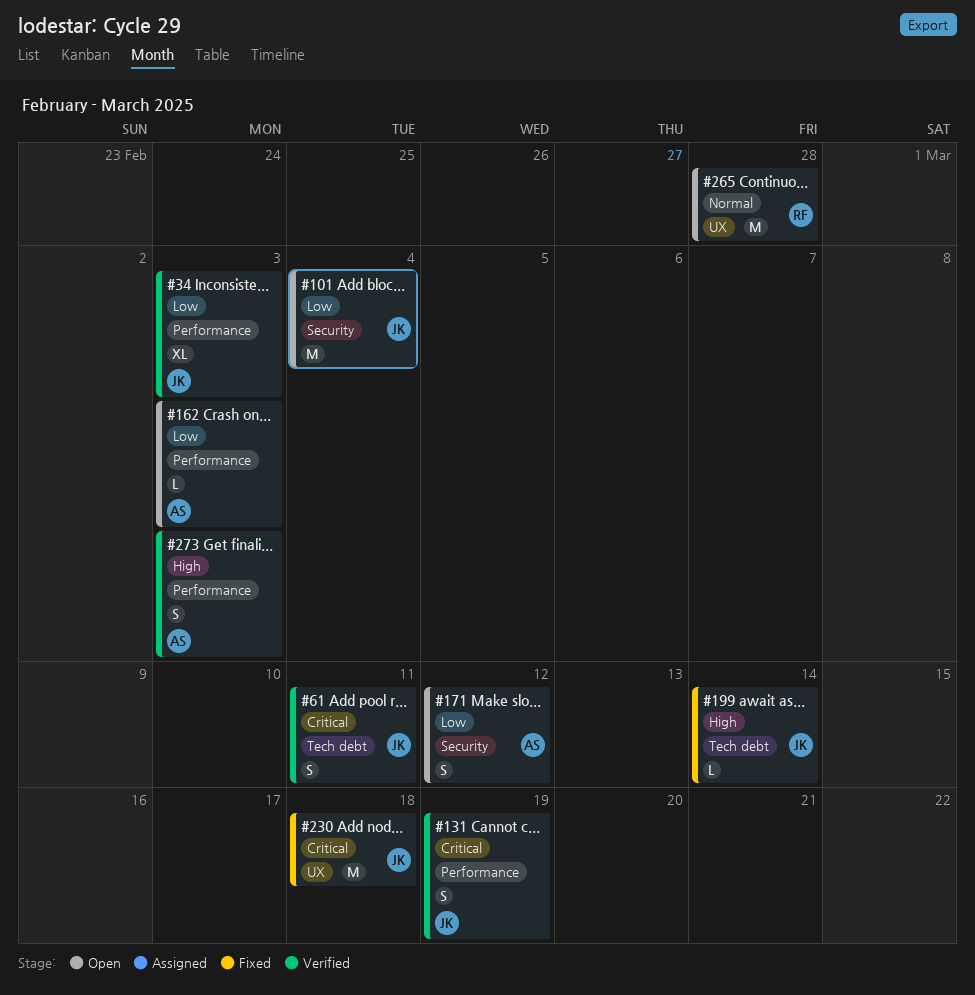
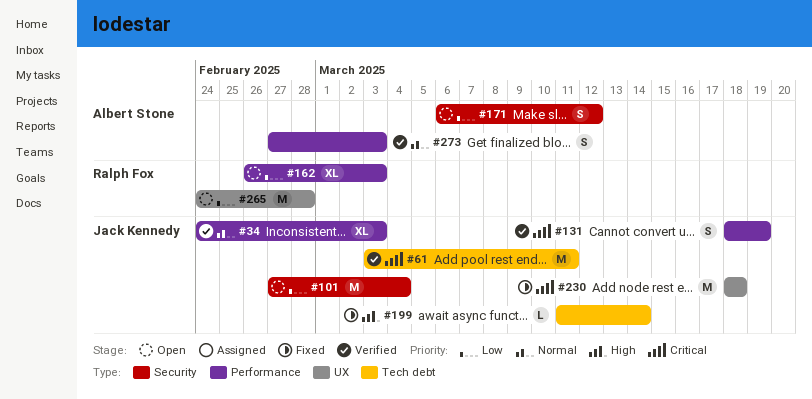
#34, priority: Low -> Normal
#61, estimate: S -> M
#162, owner: Albert Stone -> Ralph Fox
#162, estimate: L -> XL
#265, priority: Normal -> Low
#273, priority: High -> Normal

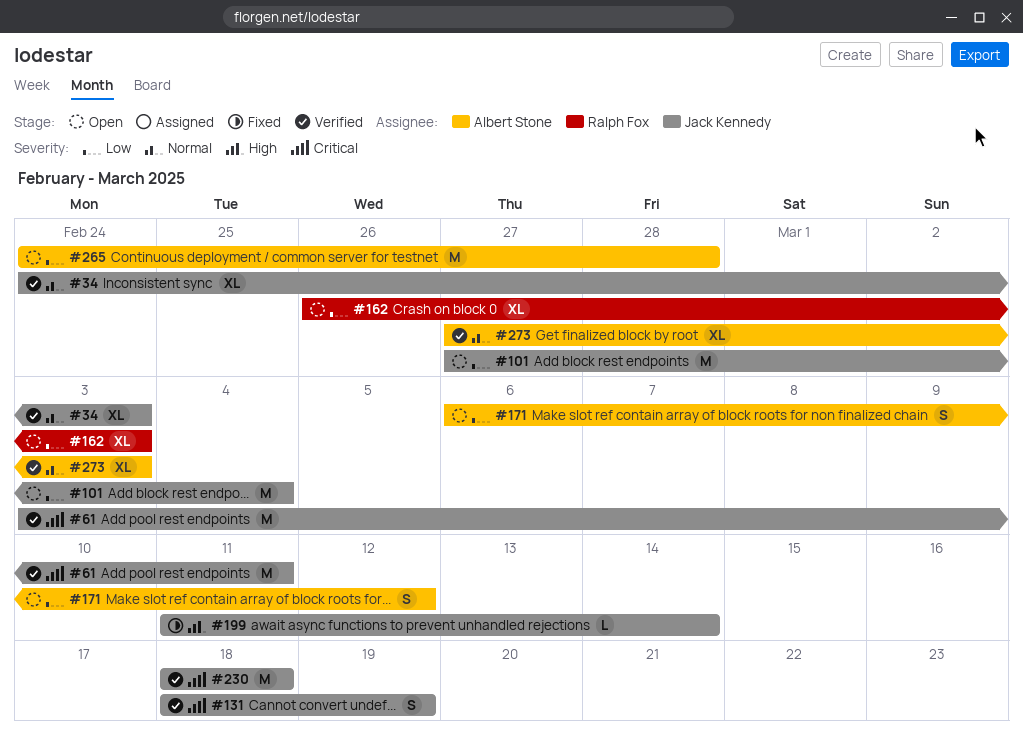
#230, status: Fixed -> Verified
#265, owner: Ralph Fox -> Albert Stone
#273, estimate: S -> XL

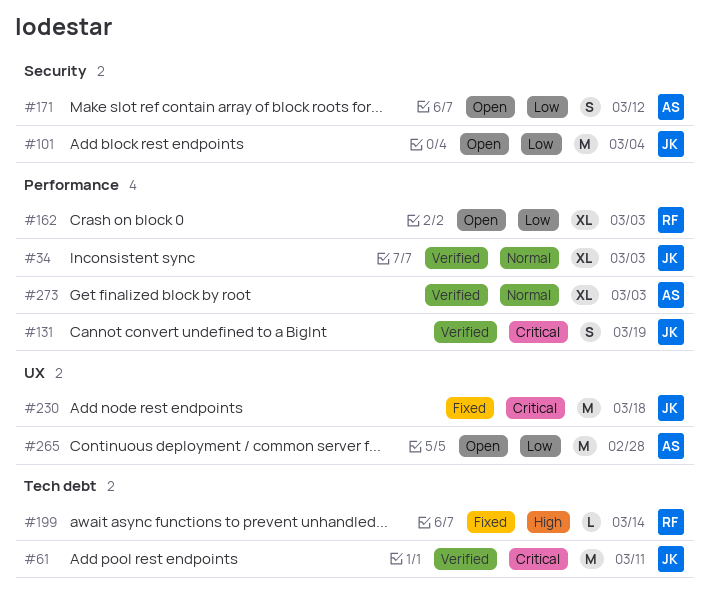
#199, owner: Jack Kennedy -> Ralph Fox
#230, status: Verified -> Fixed

